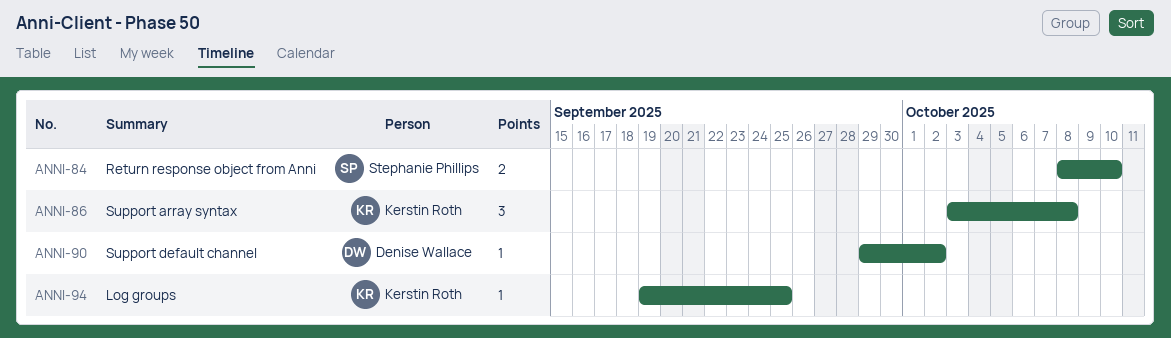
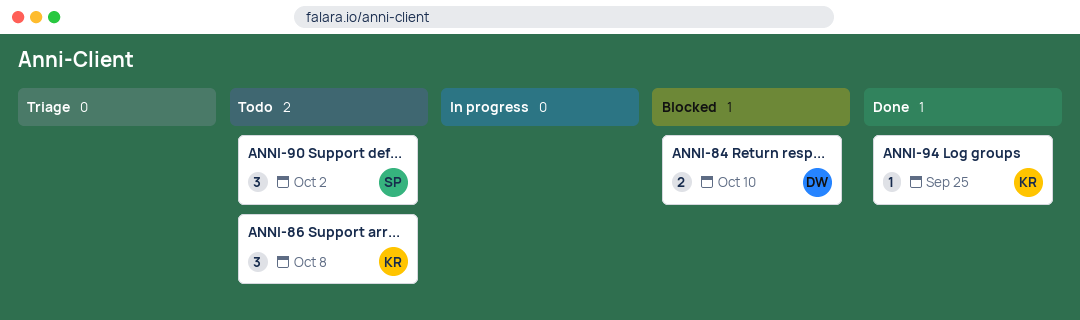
ANNI-84, owner: Stephanie Phillips -> Denise Wallace
ANNI-90, owner: Denise Wallace -> Stephanie Phillips
ANNI-90, estimate: 1 -> 3

